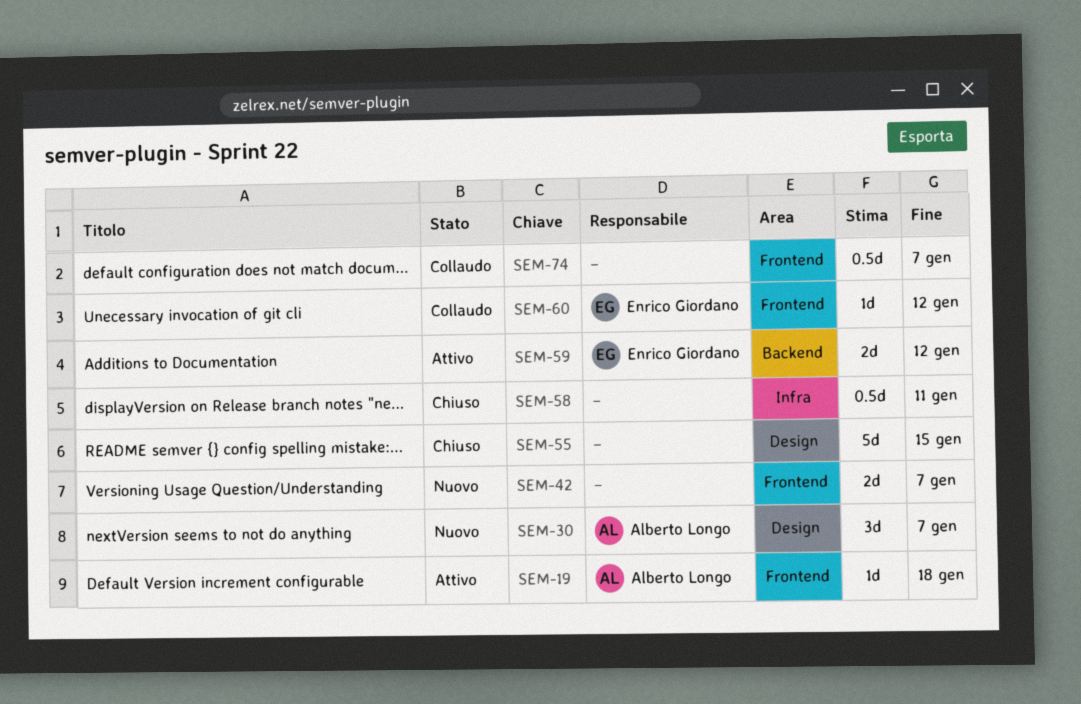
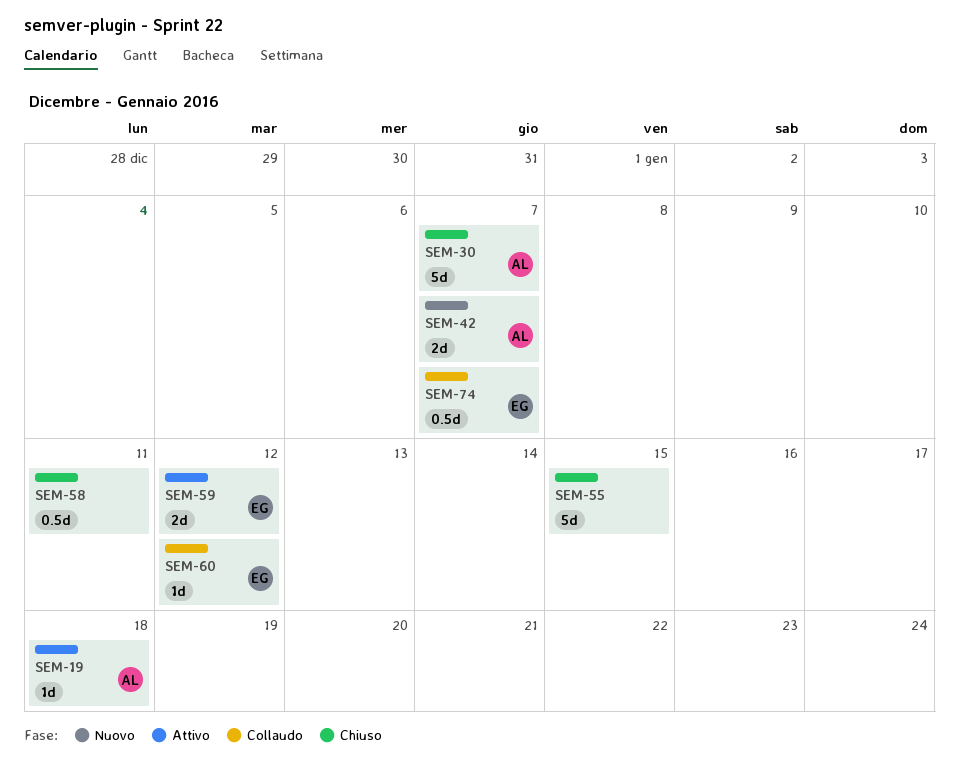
SEM-30, status: Nuovo -> Chiuso
SEM-30, estimate: 3d -> 5d
SEM-42, owner: none -> Alberto Longo
SEM-74, owner: none -> Enrico Giordano

